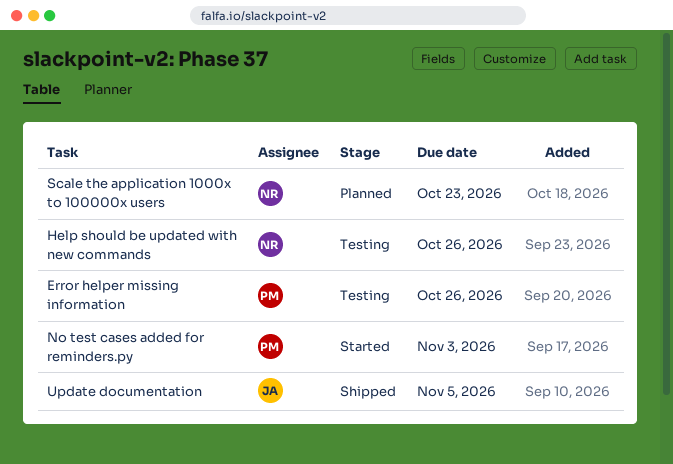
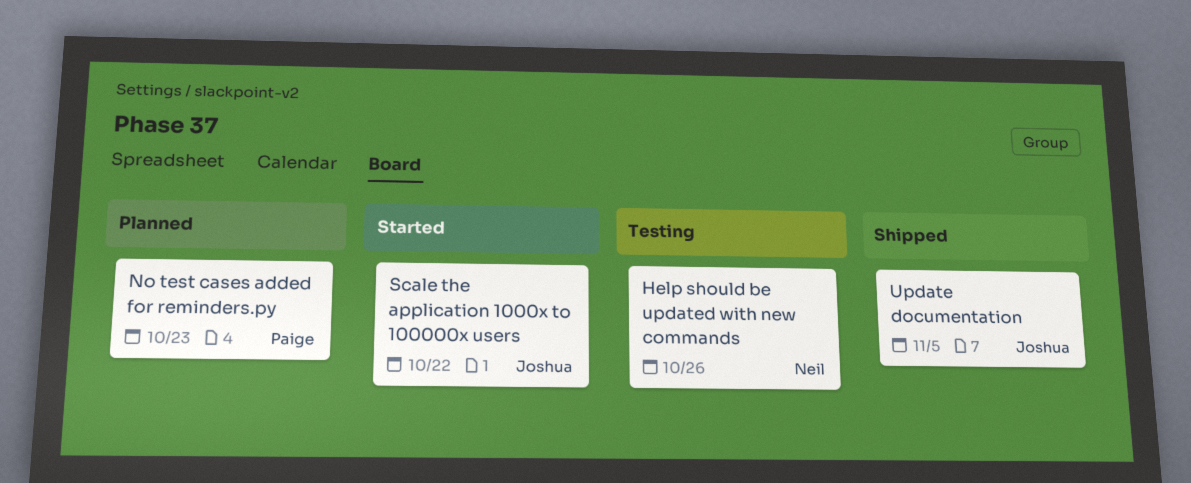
Error helper missing information: present -> none
No test cases added for reminders.py, status: Started -> Planned
No test cases added for reminders.py, due: Nov 3 -> Oct 23
Scale the application 1000x to 100000x users, status: Planned -> Started
Scale the application 1000x to 100000x users, owner: Neil -> Joshua
Scale the application 1000x to 100000x users, due: Oct 23 -> Oct 22

